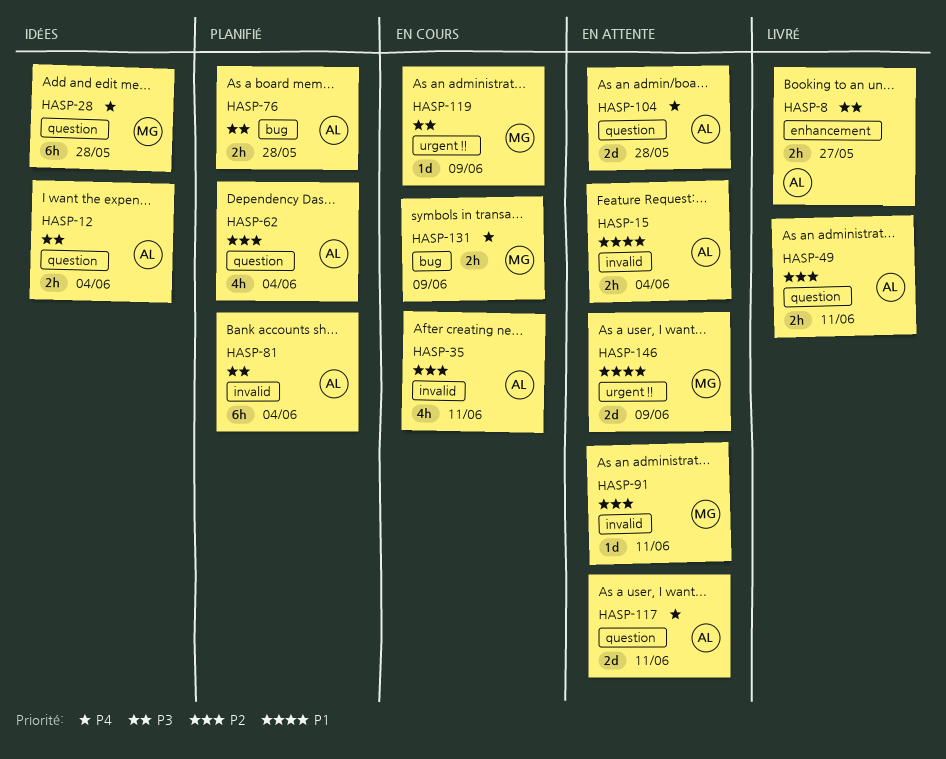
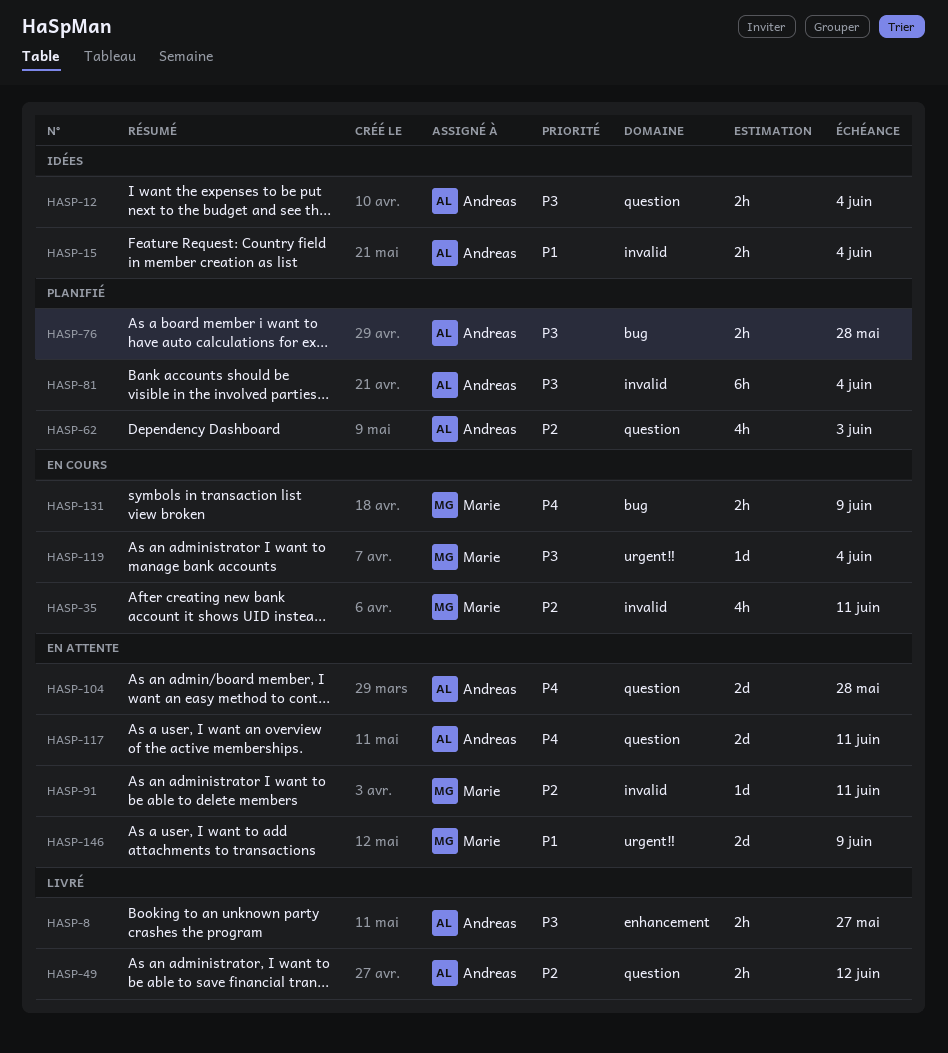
HASP-15, status: En attente -> Idées
HASP-28: present -> none
HASP-35, owner: Andreas -> Marie
HASP-49, due: Jun 11 -> Jun 12
HASP-62, due: Jun 4 -> Jun 3
HASP-119, due: Jun 9 -> Jun 4

